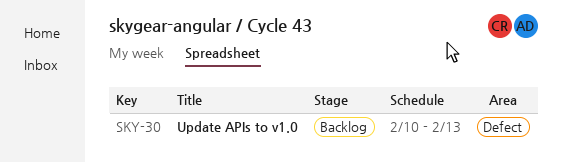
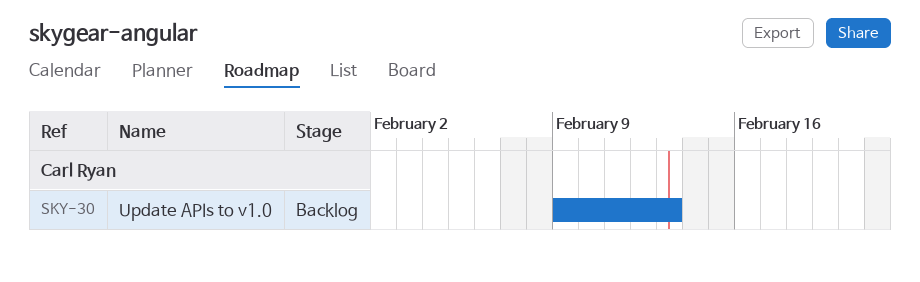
SKY-30, start: Feb 10 -> Feb 9

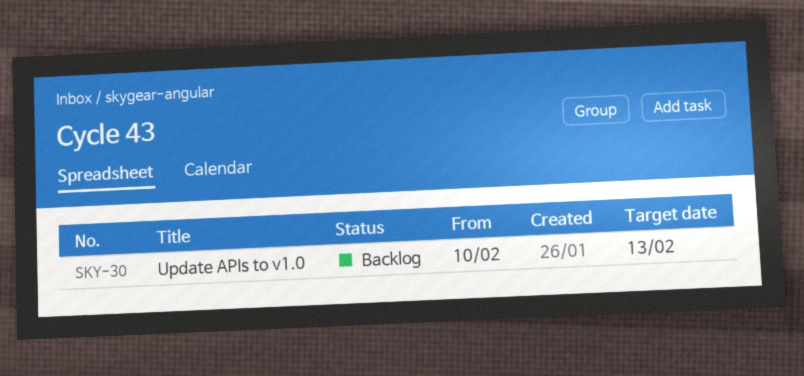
SKY-30, start: Feb 9 -> Feb 10

